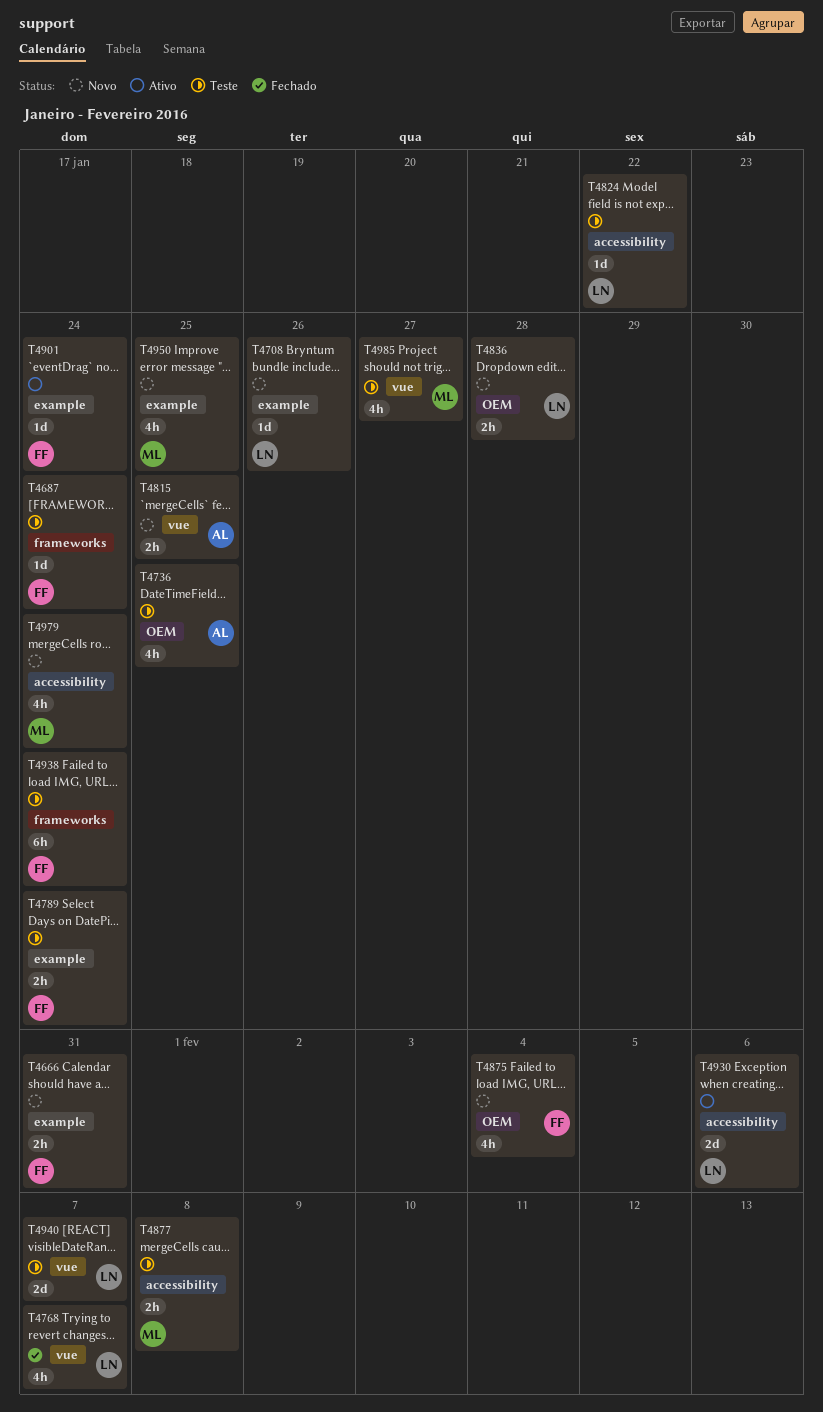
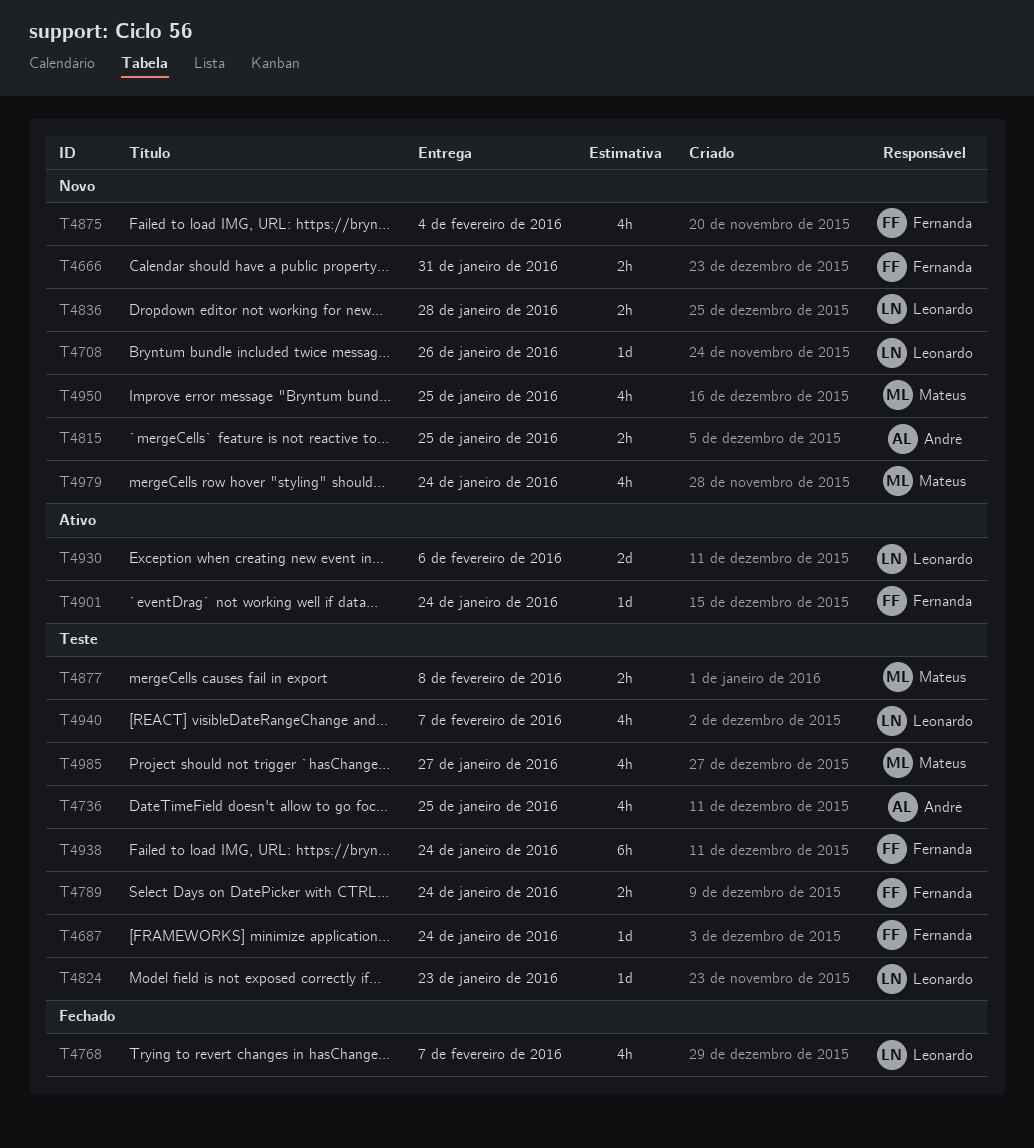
T4824, due: Jan 22 -> Jan 23
T4940, estimate: 2d -> 4h

